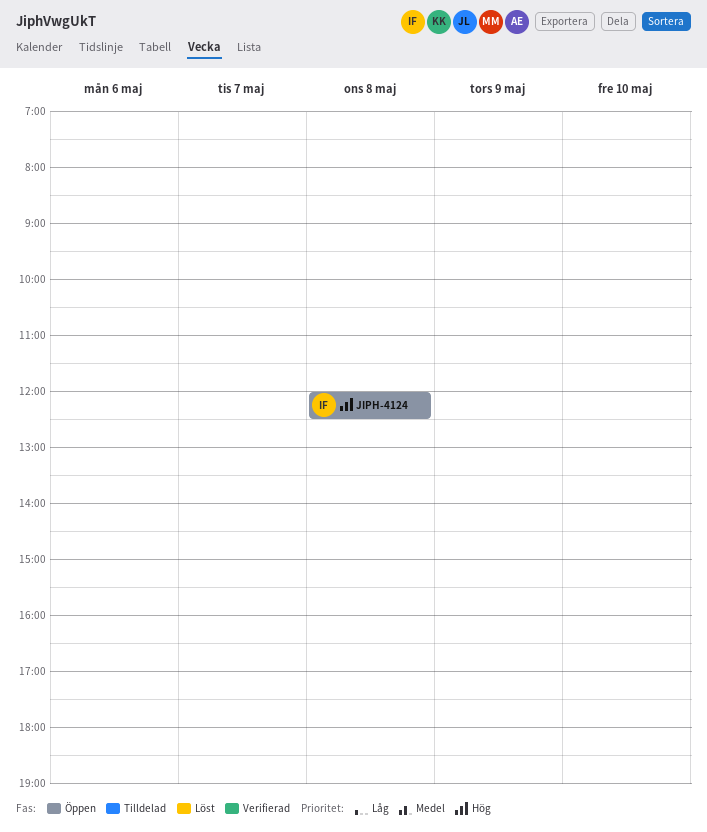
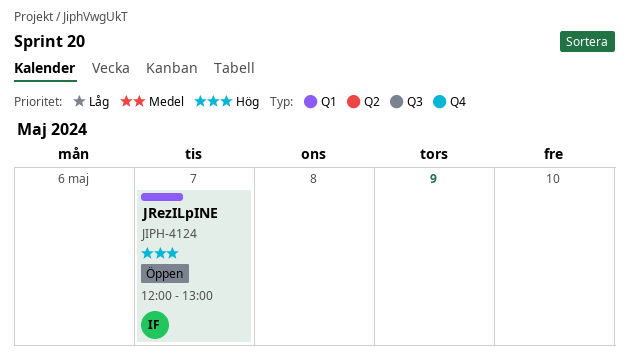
JIPH-4124, day: May 8 -> May 7
JIPH-4124, ends: 12:30 -> 13:00

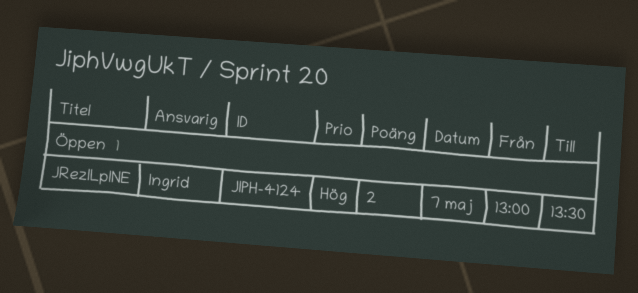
JIPH-4124, begins: 12:00 -> 13:00
JIPH-4124, ends: 13:00 -> 13:30

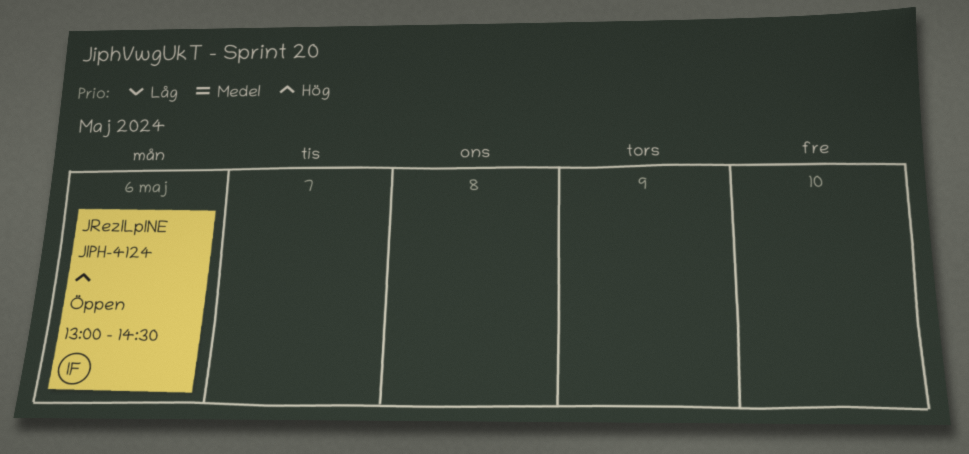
JIPH-4124, day: May 7 -> May 6
JIPH-4124, ends: 13:30 -> 14:30

